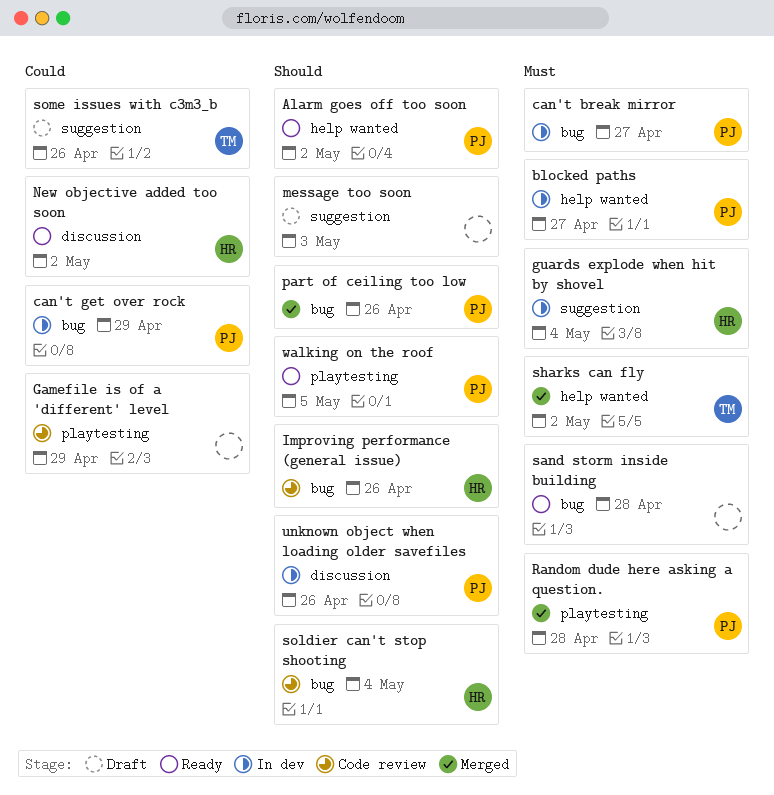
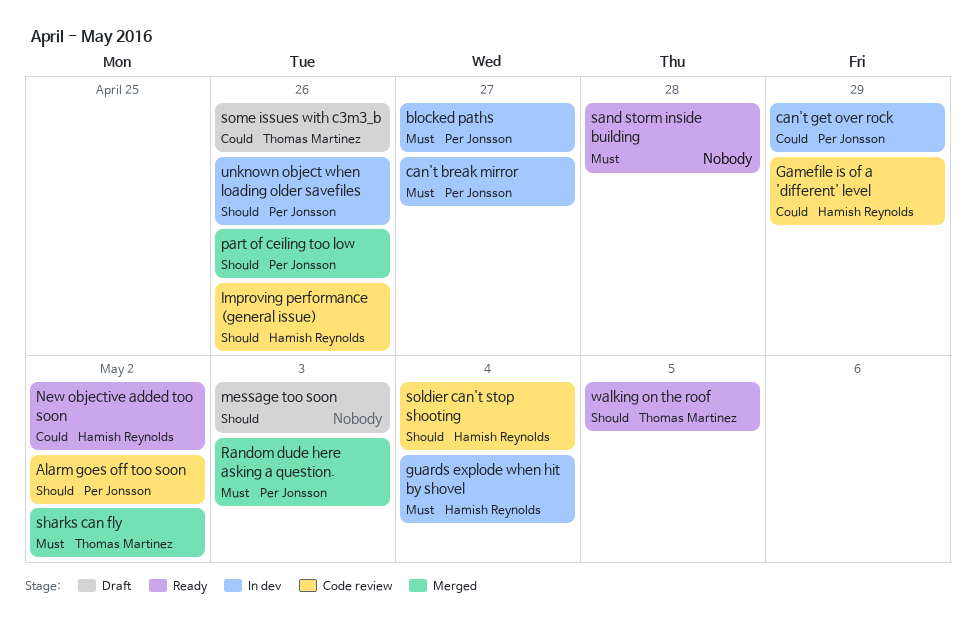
Alarm goes off too soon, status: Ready -> Code review
Gamefile is of a 'different' level, owner: none -> Hamish Reynolds
Random dude here asking a question., due: Apr 28 -> May 3
walking on the roof, owner: Per Jonsson -> Thomas Martinez

